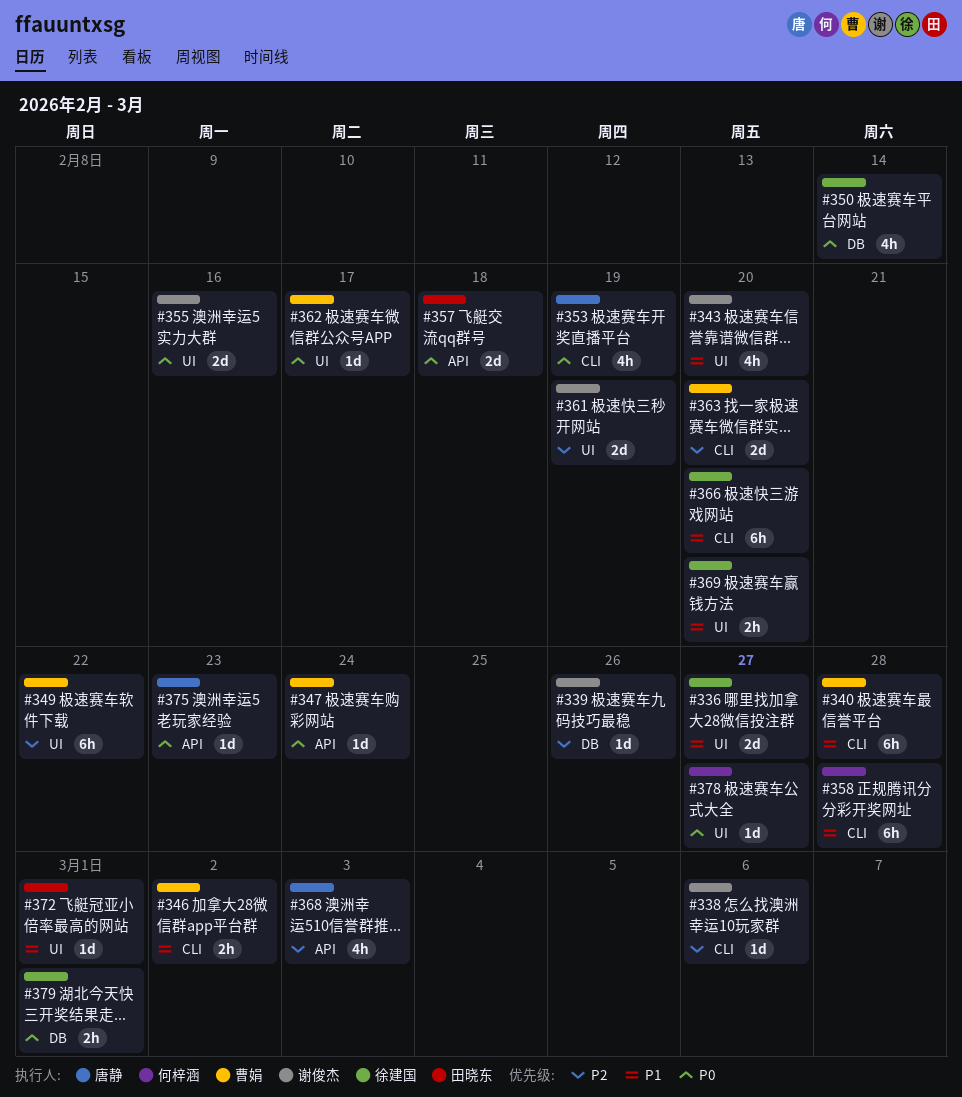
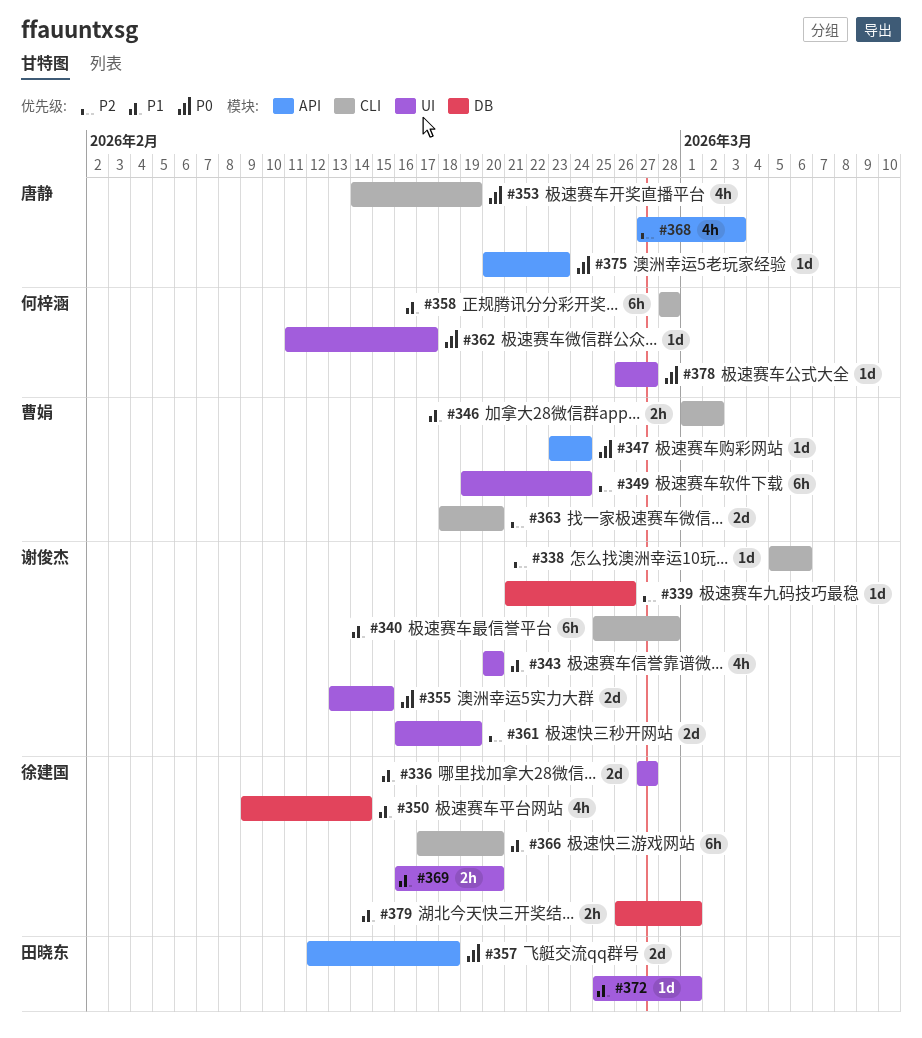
#340, owner: 曹娟 -> 谢俊杰
#349, due: Feb 22 -> Feb 24
#350, priority: P0 -> P1
#355, due: Feb 16 -> Feb 15
#362, owner: 曹娟 -> 何梓涵
#379, priority: P0 -> P1

